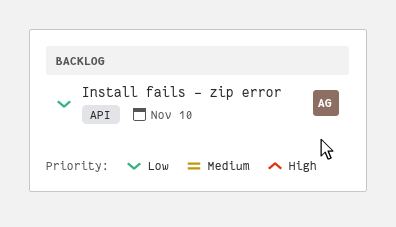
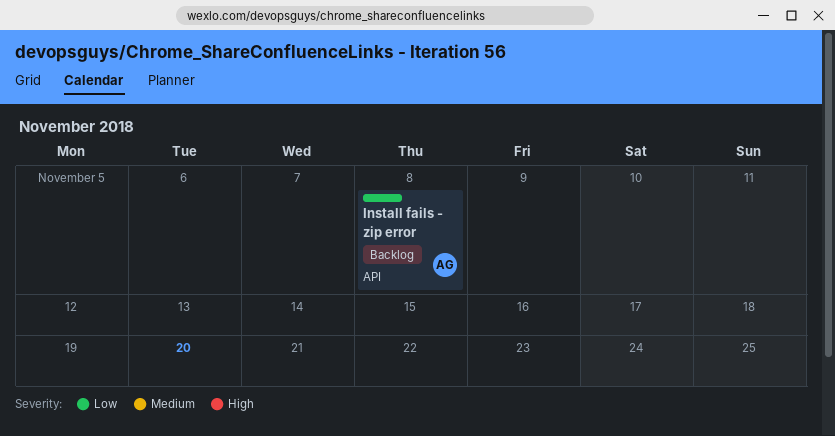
Install fails - zip error, due: Nov 10 -> Nov 8

